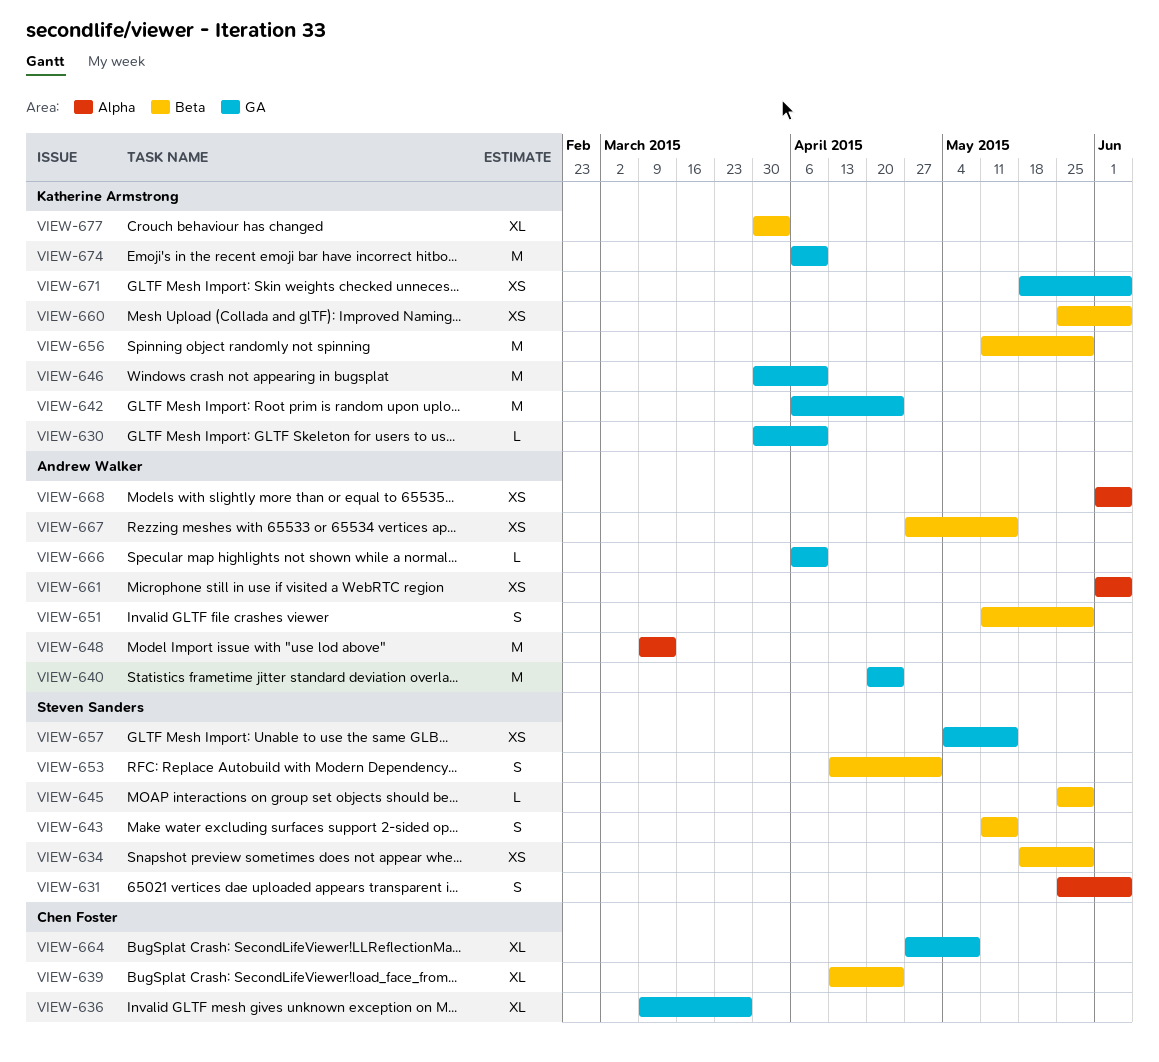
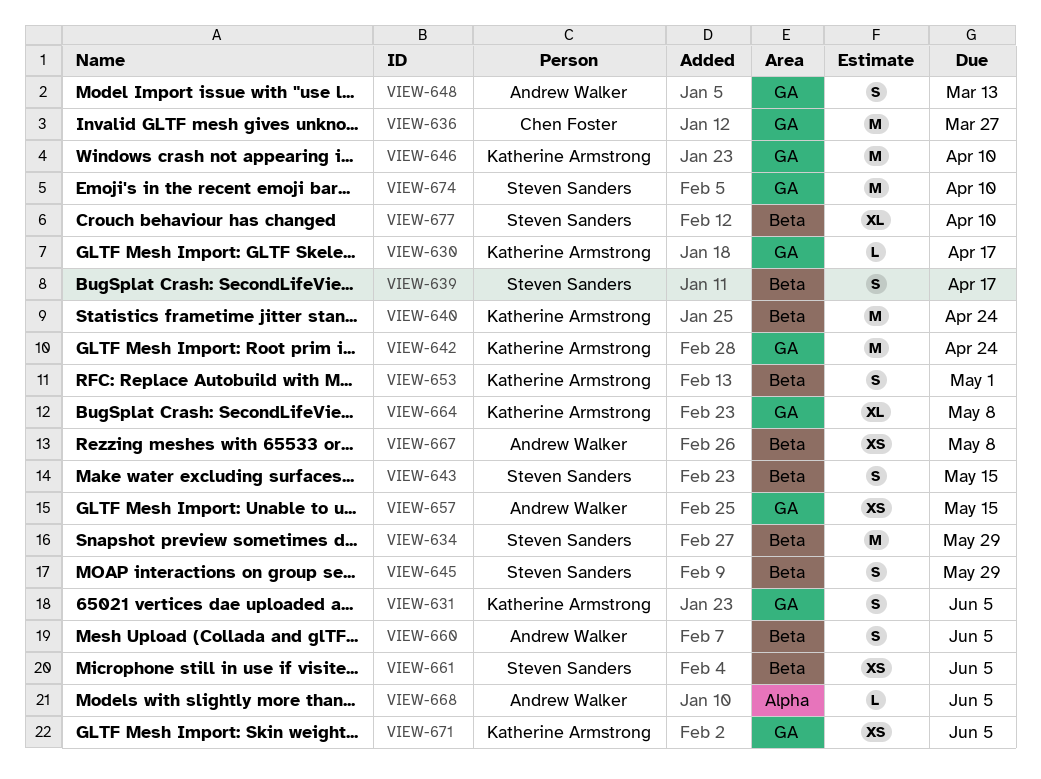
VIEW-630, due: Apr 10 -> Apr 17
VIEW-631, owner: Steven Sanders -> Katherine Armstrong
VIEW-631, label: Alpha -> GA
VIEW-634, estimate: XS -> M
VIEW-636, estimate: XL -> M
VIEW-639, owner: Chen Foster -> Steven Sanders
VIEW-639, estimate: XL -> S
VIEW-639, due: Apr 24 -> Apr 17
VIEW-640, owner: Andrew Walker -> Katherine Armstrong
VIEW-640, label: GA -> Beta
VIEW-645, estimate: L -> S
VIEW-648, label: Alpha -> GA
VIEW-648, estimate: M -> S
VIEW-651: present -> none
VIEW-653, owner: Steven Sanders -> Katherine Armstrong
VIEW-656: present -> none
VIEW-657, owner: Steven Sanders -> Andrew Walker
VIEW-660, owner: Katherine Armstrong -> Andrew Walker
VIEW-660, estimate: XS -> S
VIEW-661, owner: Andrew Walker -> Steven Sanders
VIEW-661, label: Alpha -> Beta
VIEW-664, owner: Chen Foster -> Katherine Armstrong
VIEW-666: present -> none
VIEW-667, due: May 15 -> May 8
VIEW-668, estimate: XS -> L
VIEW-674, owner: Katherine Armstrong -> Steven Sanders
VIEW-677, owner: Katherine Armstrong -> Steven Sanders
VIEW-677, due: Apr 3 -> Apr 10

